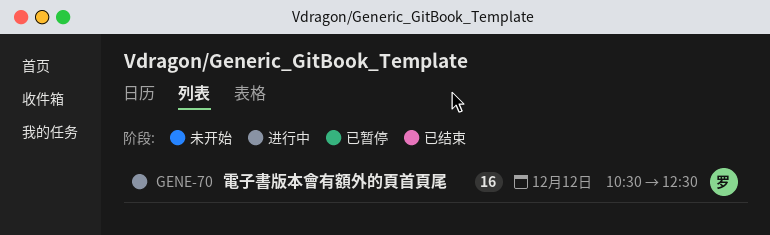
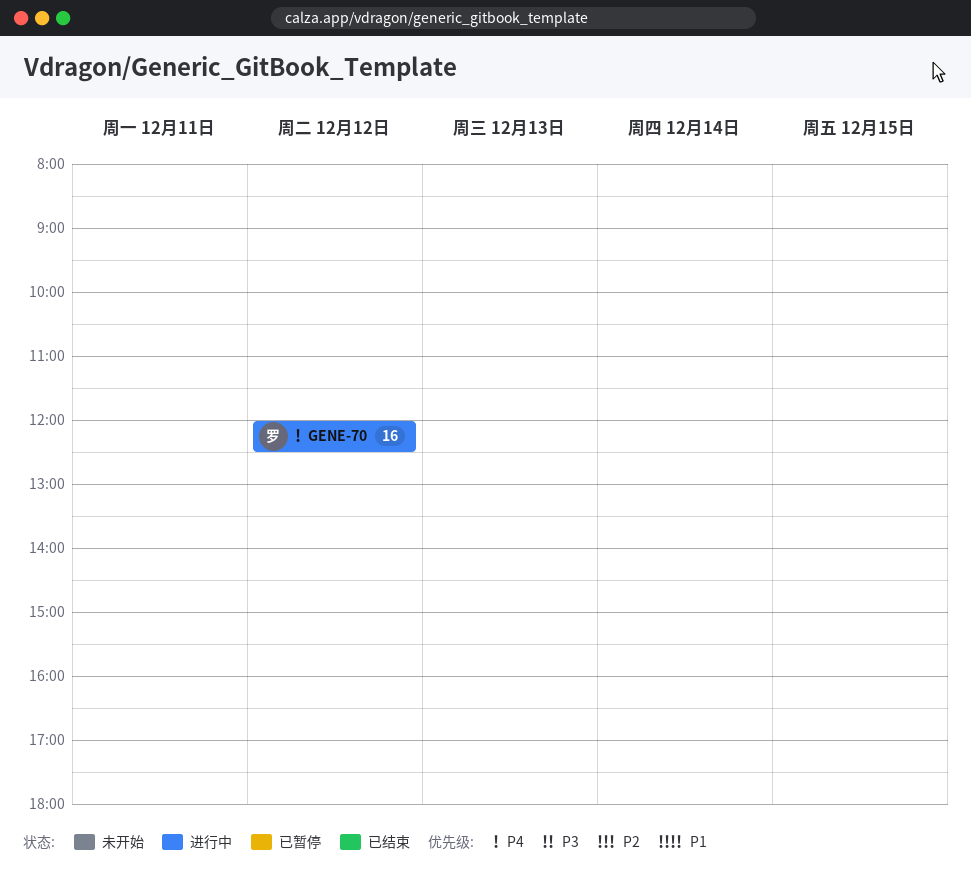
GENE-70, begins: 10:30 -> 12:00

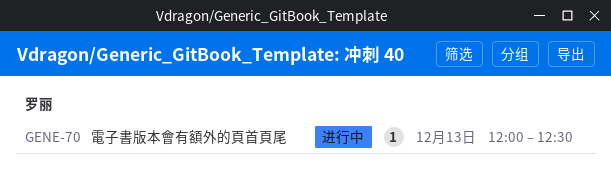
GENE-70, estimate: 16 -> 1
GENE-70, day: Dec 12 -> Dec 13

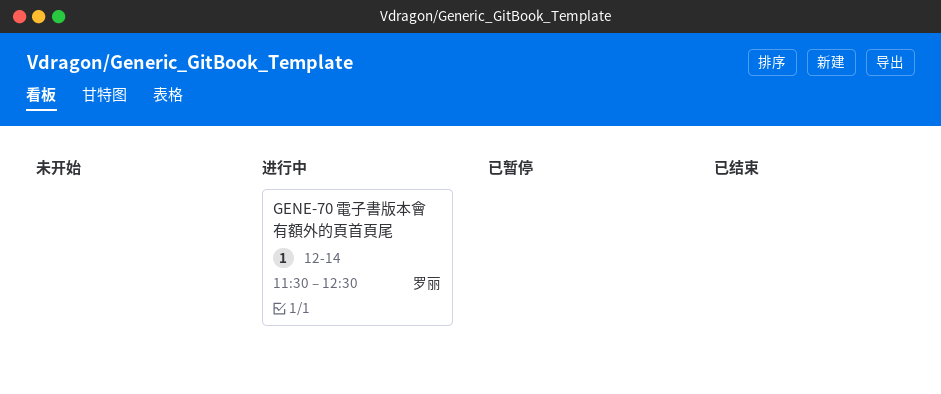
GENE-70, day: Dec 13 -> Dec 14
GENE-70, begins: 12:00 -> 11:30

